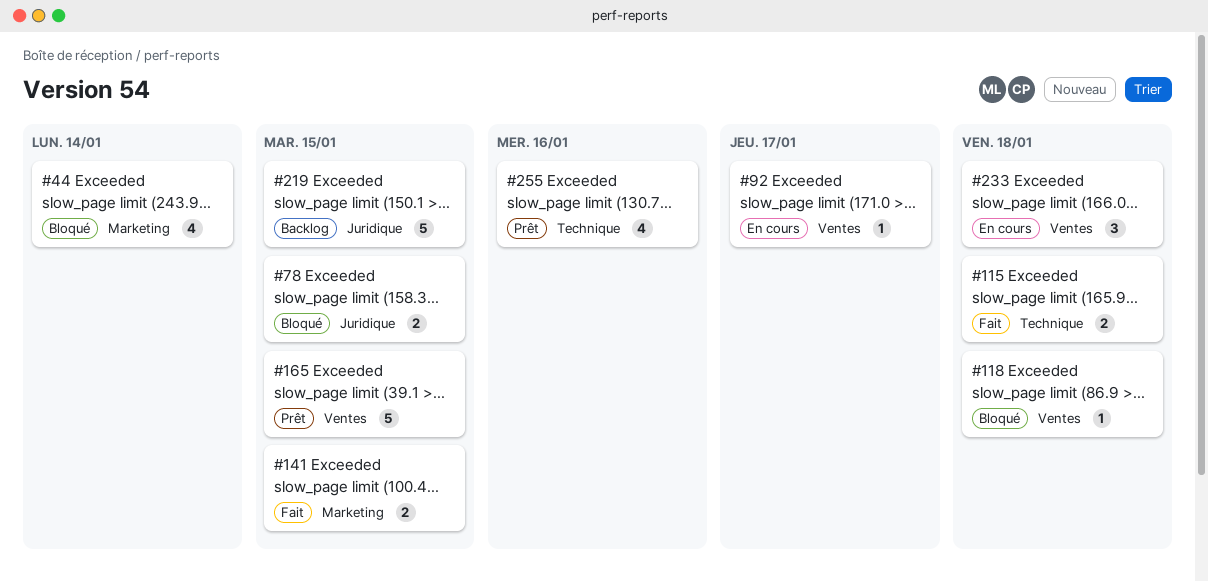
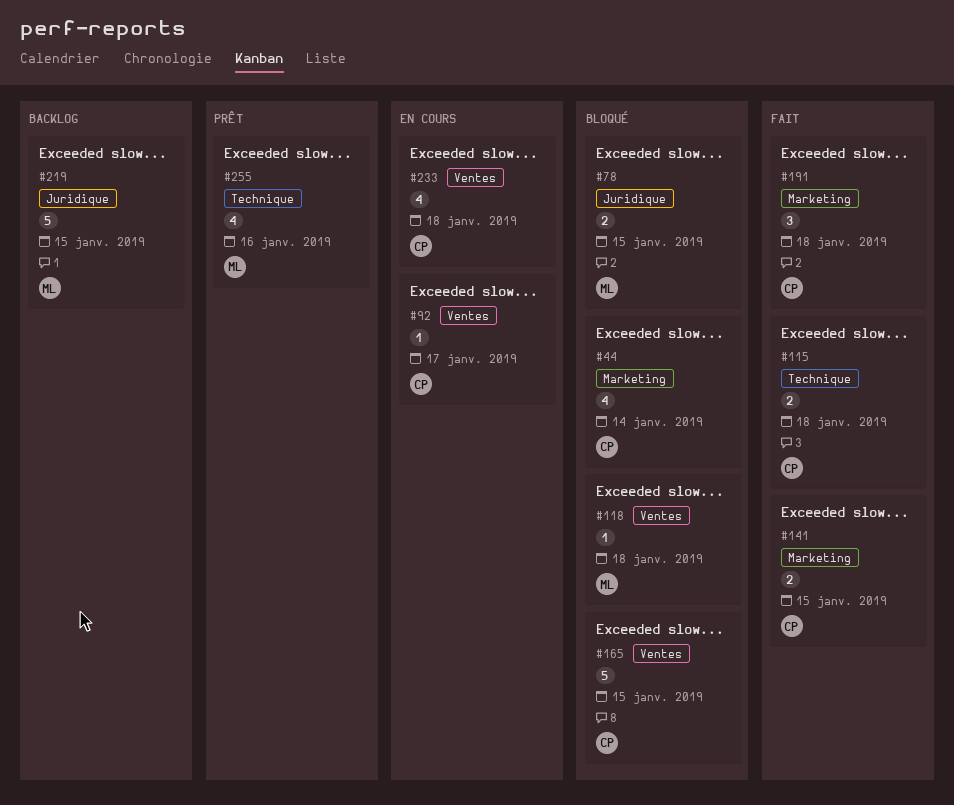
#165, status: Prêt -> Bloqué
#191: none -> present
#233, estimate: 3 -> 4

